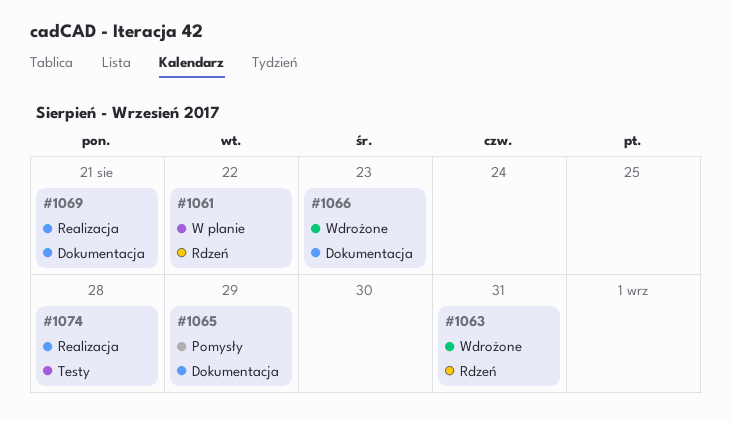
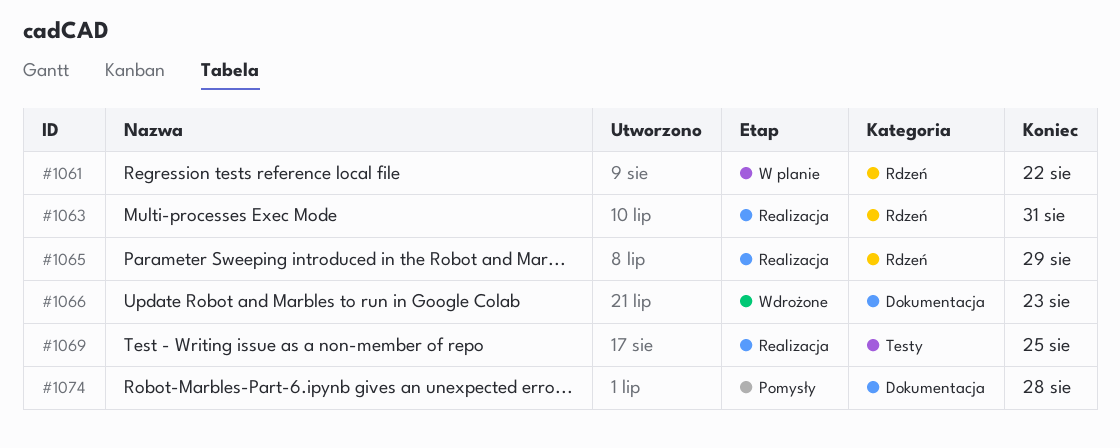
#1063, status: Wdrożone -> Realizacja
#1065, status: Pomysły -> Realizacja
#1065, label: Dokumentacja -> Rdzeń
#1069, label: Dokumentacja -> Testy
#1069, due: Aug 21 -> Aug 25
#1074, status: Realizacja -> Pomysły
#1074, label: Testy -> Dokumentacja

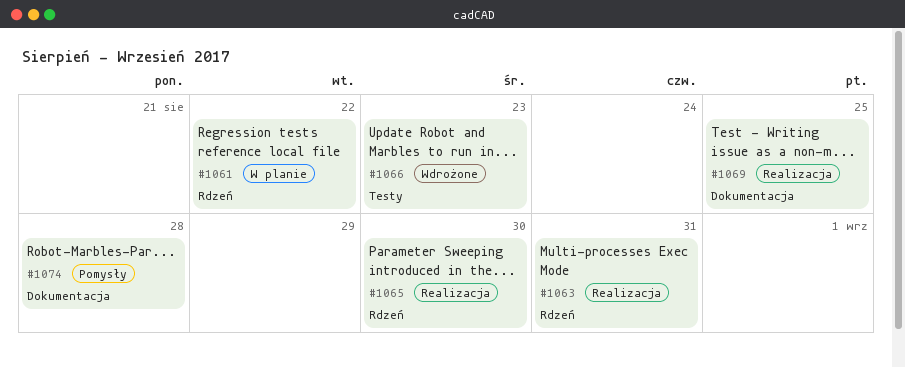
#1065, due: Aug 29 -> Aug 30
#1066, label: Dokumentacja -> Testy
#1069, label: Testy -> Dokumentacja

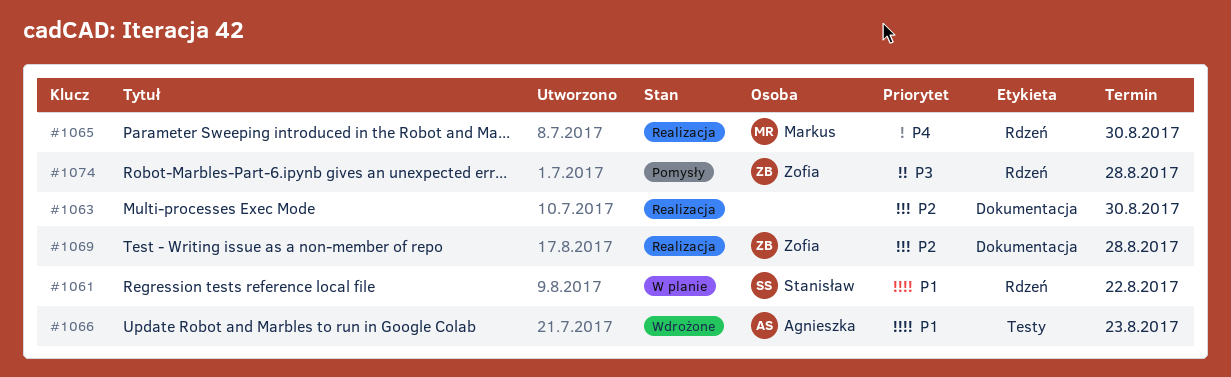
#1063, label: Rdzeń -> Dokumentacja
#1063, due: Aug 31 -> Aug 30
#1069, due: Aug 25 -> Aug 28
#1074, label: Dokumentacja -> Rdzeń

